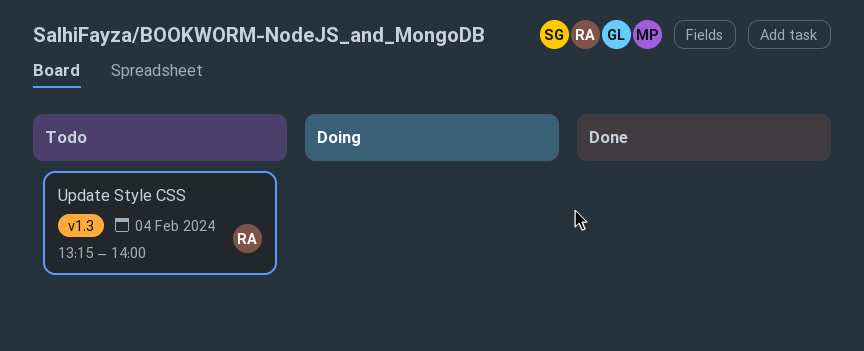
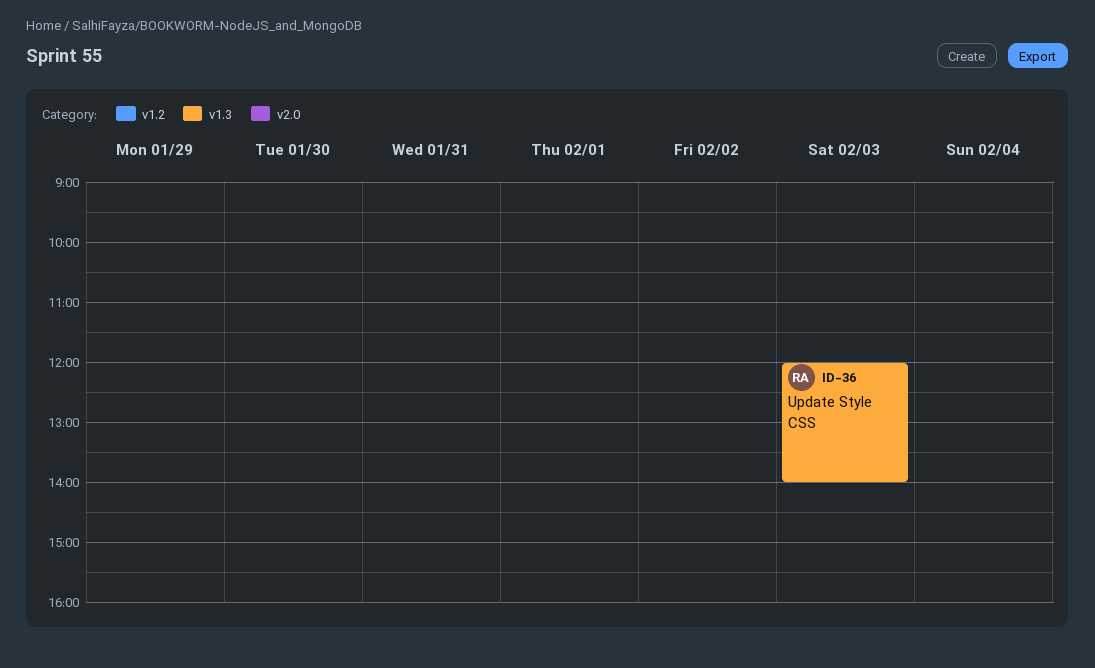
Update Style CSS, day: Feb 4 -> Feb 3
Update Style CSS, begins: 13:15 -> 12:00

